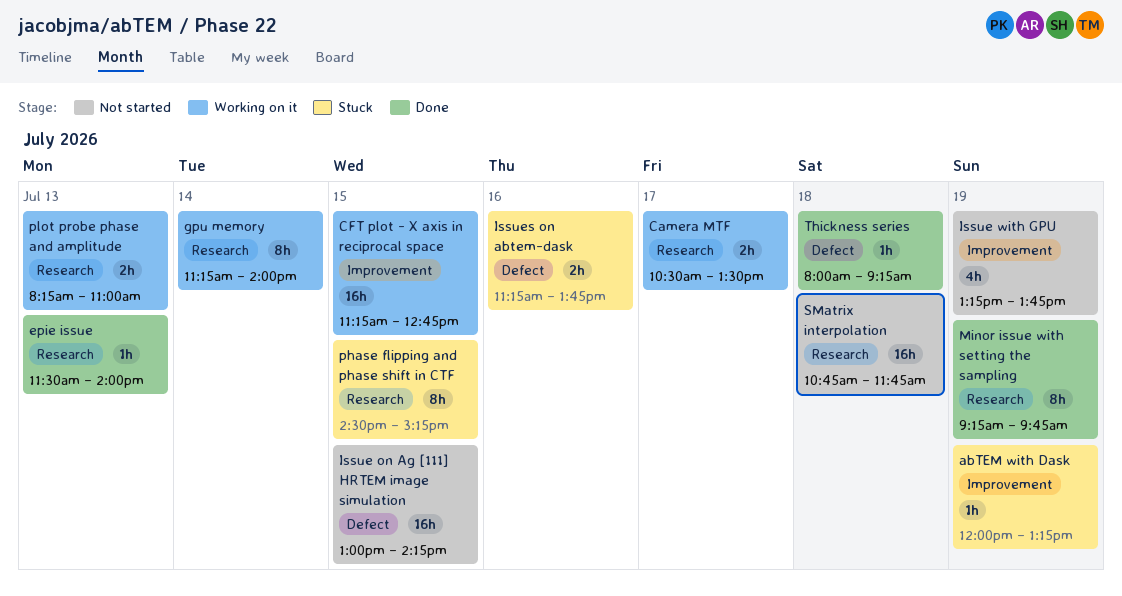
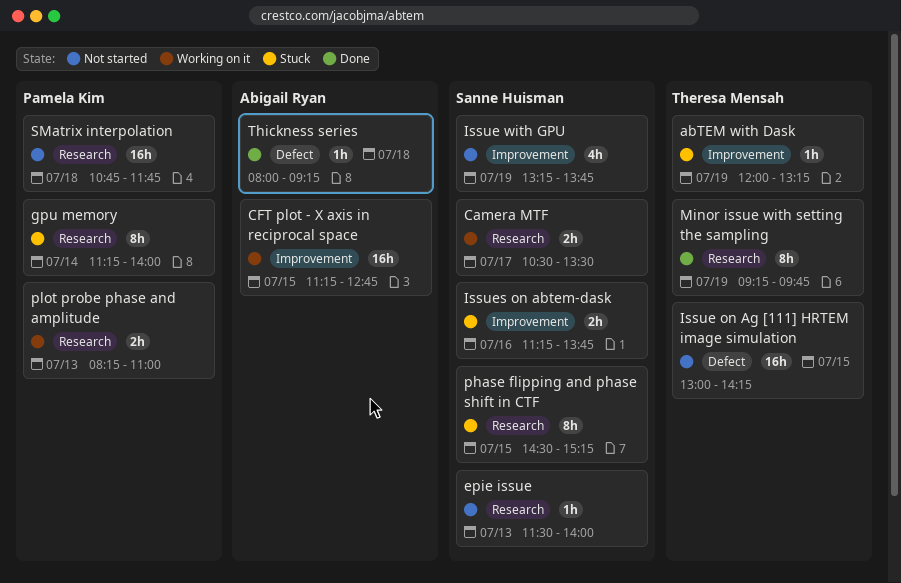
epie issue, status: Done -> Not started
gpu memory, status: Working on it -> Stuck
Issues on abtem-dask, label: Defect -> Improvement

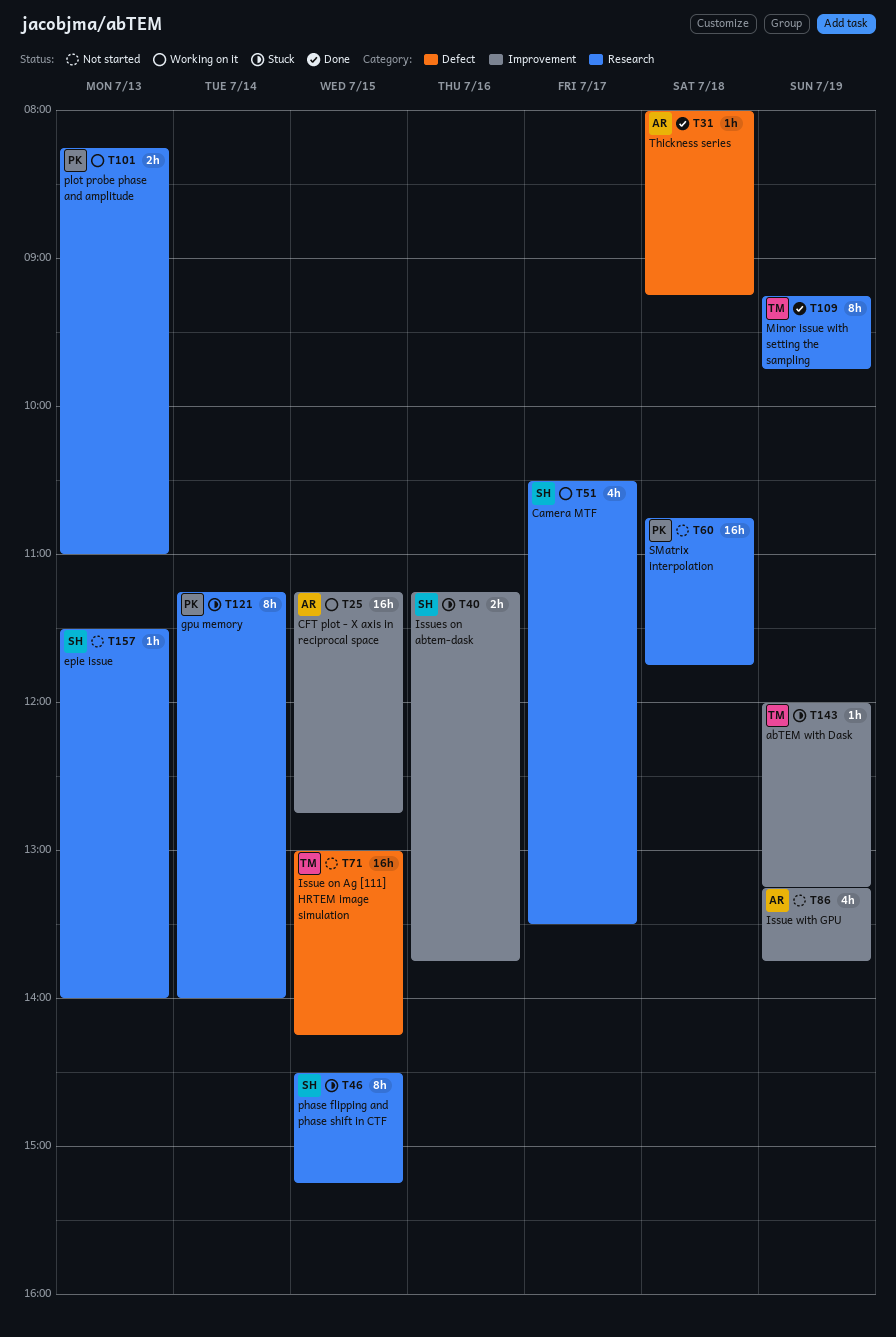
Camera MTF, estimate: 2h -> 4h
Issue with GPU, owner: Sanne Huisman -> Abigail Ryan

